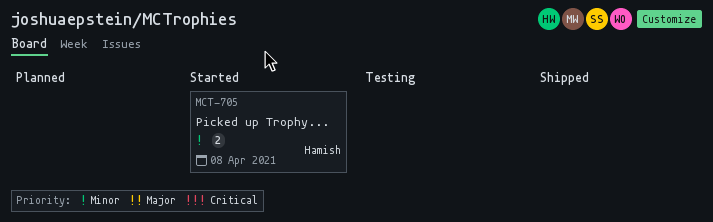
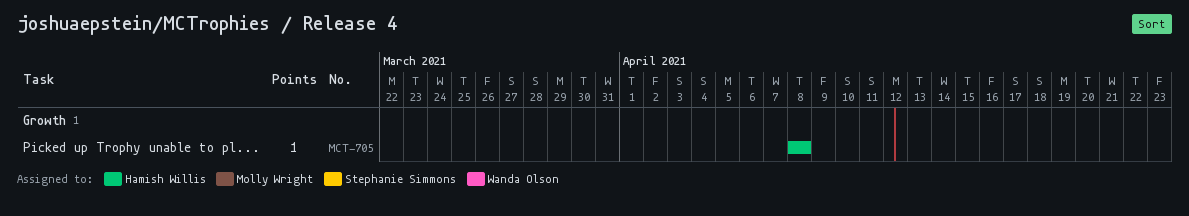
MCT-705, estimate: 2 -> 1

